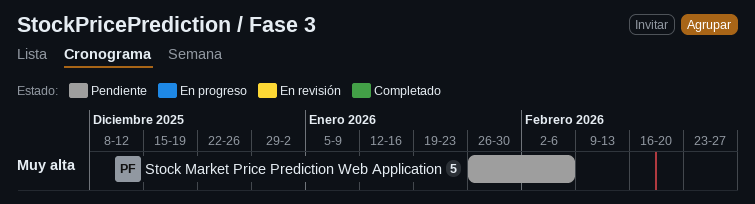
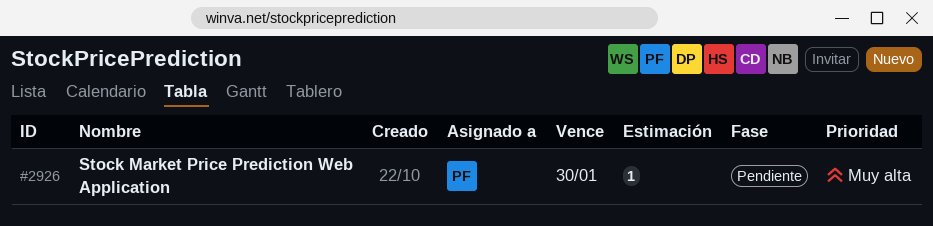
Stock Market Price Prediction Web Application, estimate: 5 -> 1
Stock Market Price Prediction Web Application, due: Feb 6 -> Jan 30

